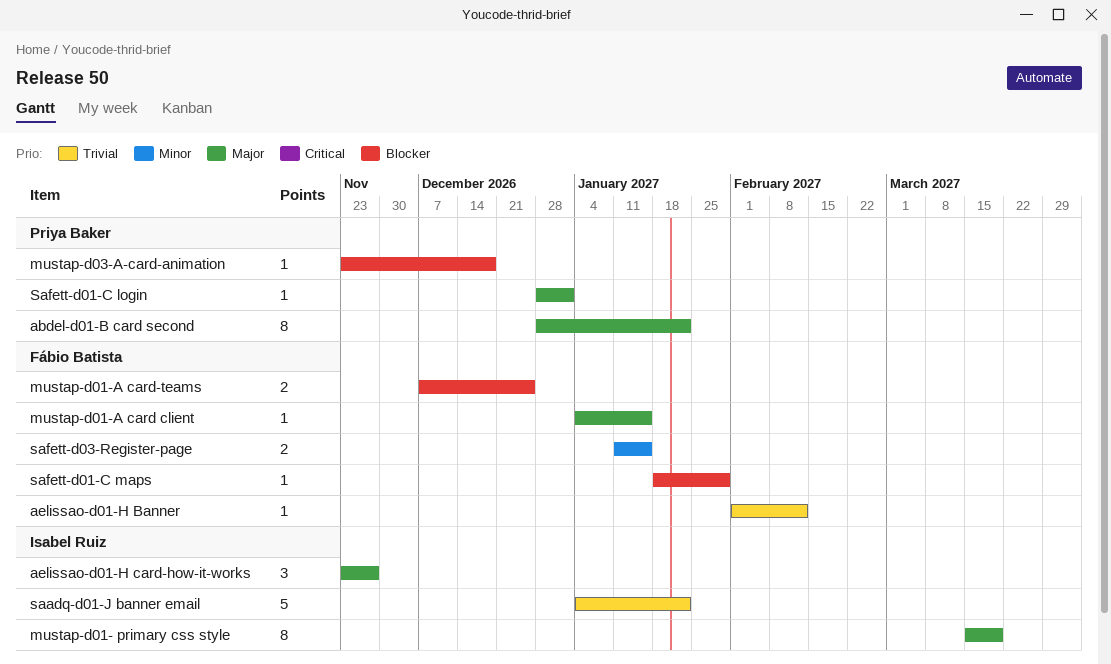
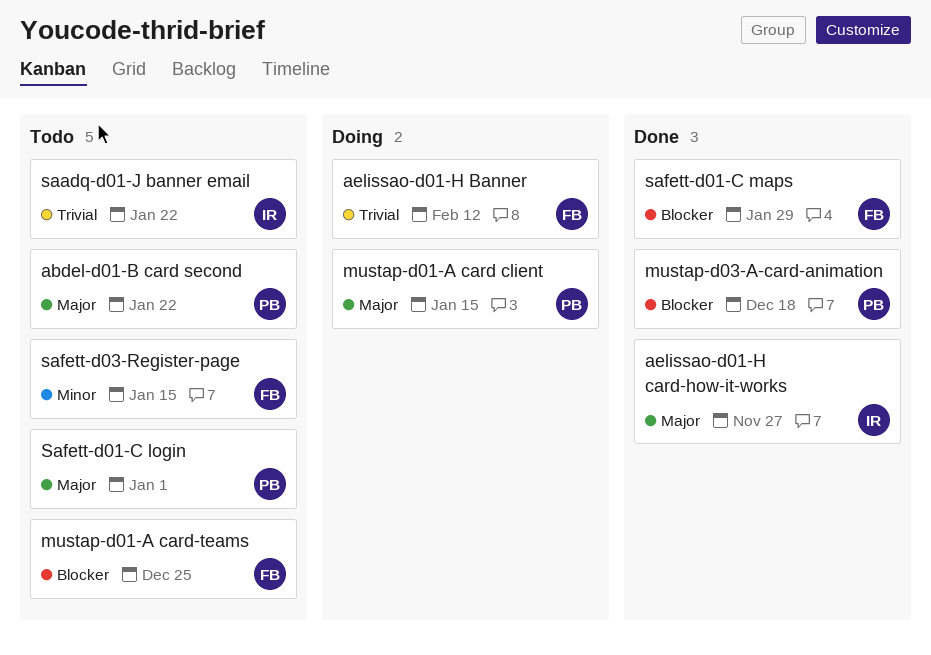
mustap-d01- primary css style: present -> none
mustap-d01-A card client, owner: Fábio Batista -> Priya Baker

